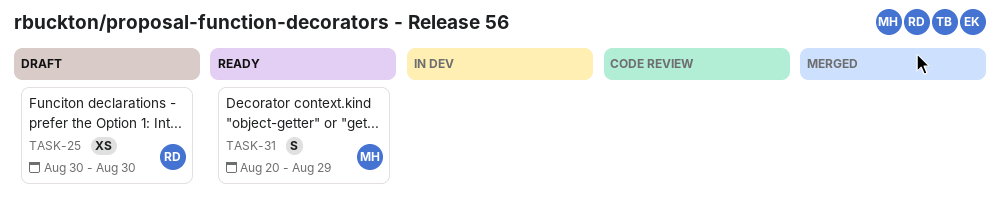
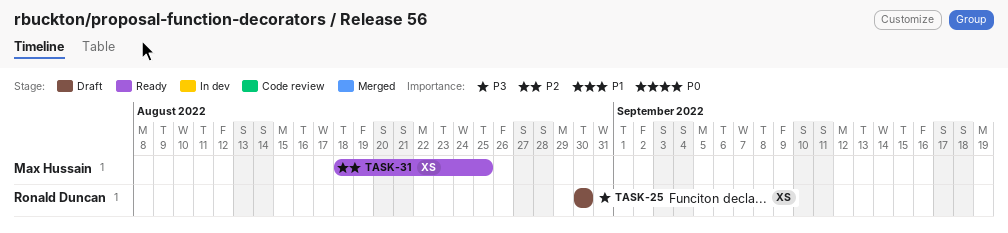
TASK-31, estimate: S -> XS
TASK-31, start: Aug 20 -> Aug 18
TASK-31, due: Aug 29 -> Aug 25

